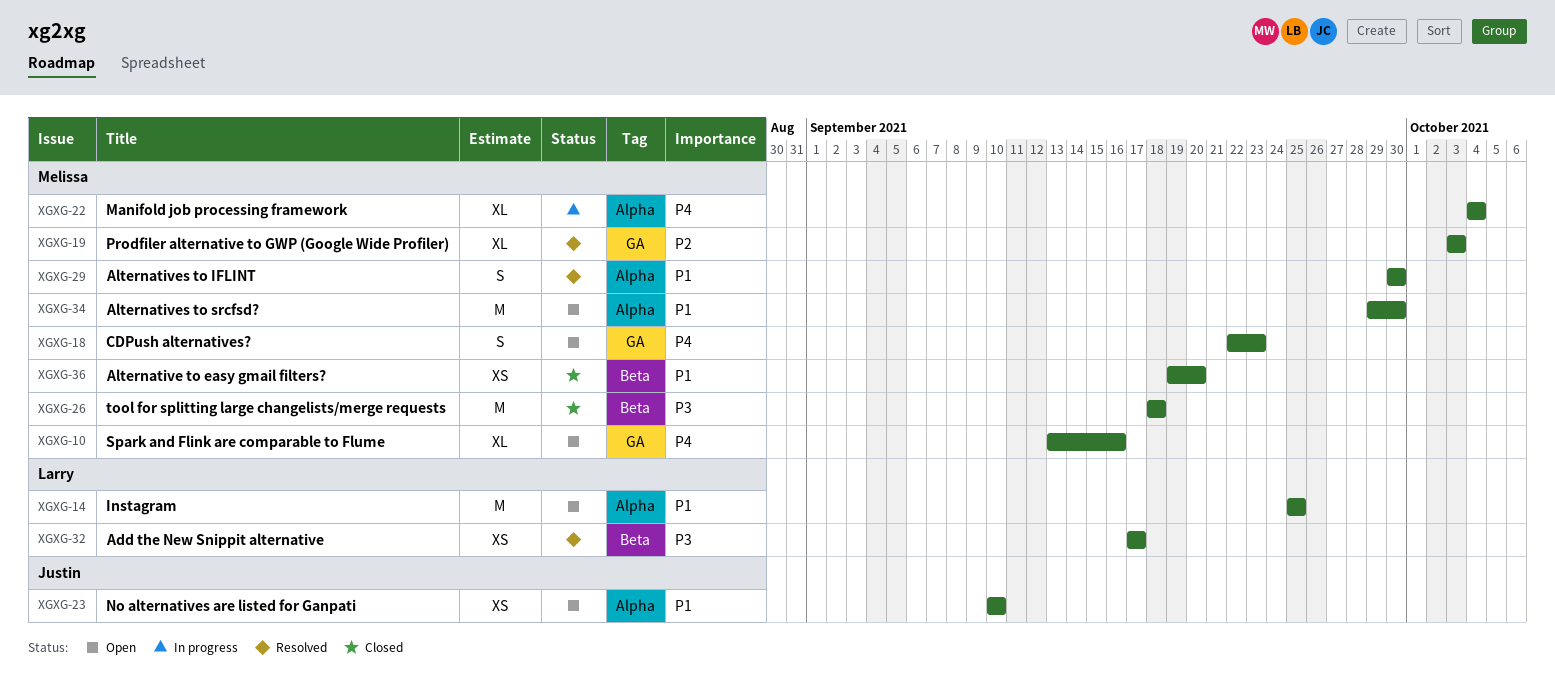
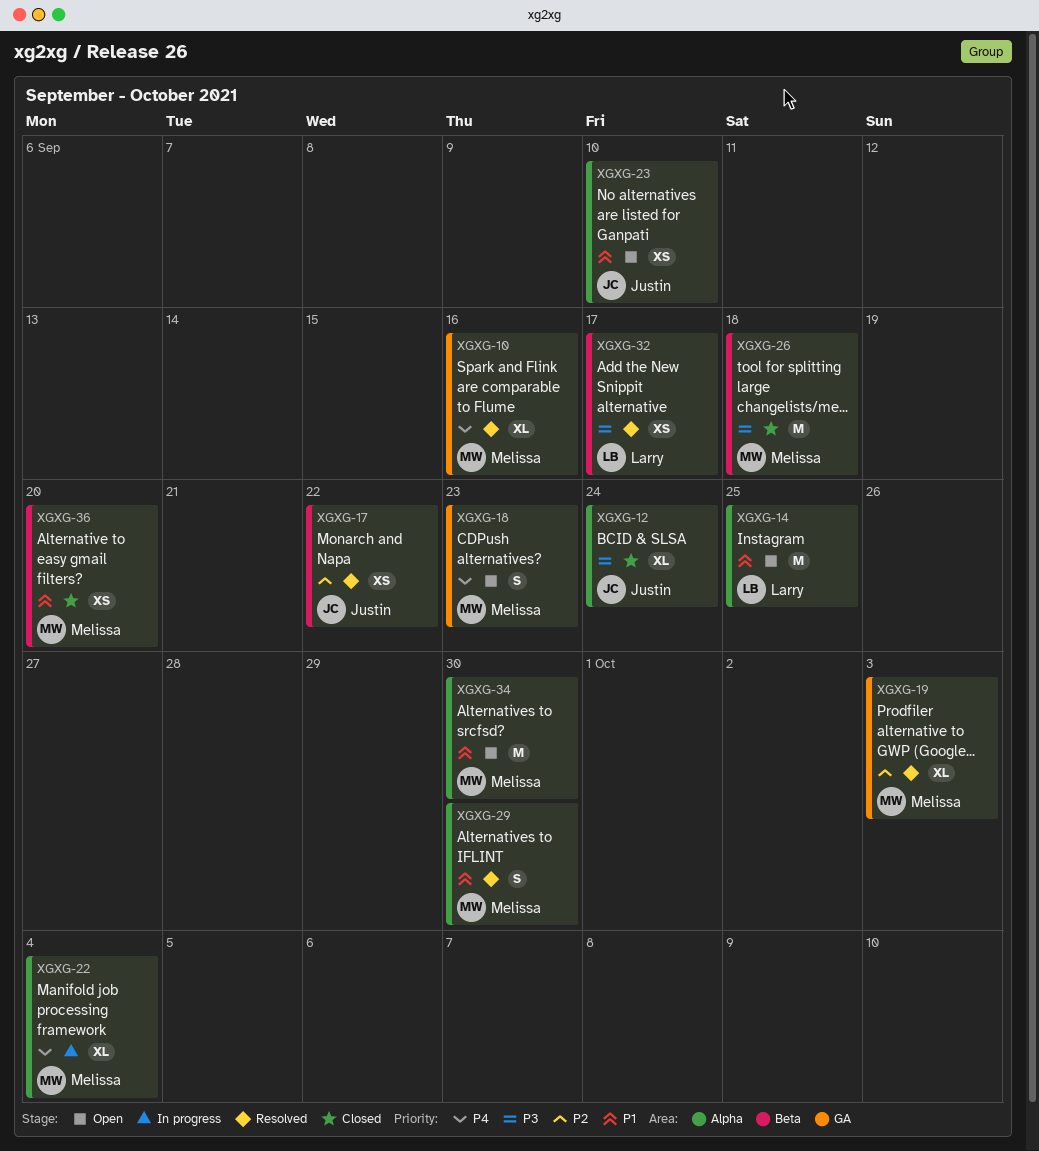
XGXG-10, status: Open -> Resolved
XGXG-12: none -> present
XGXG-17: none -> present

